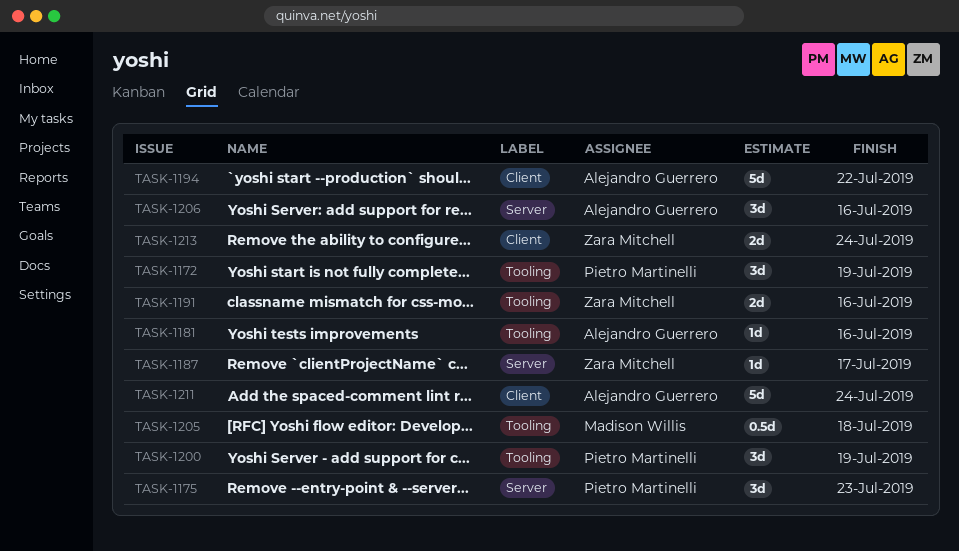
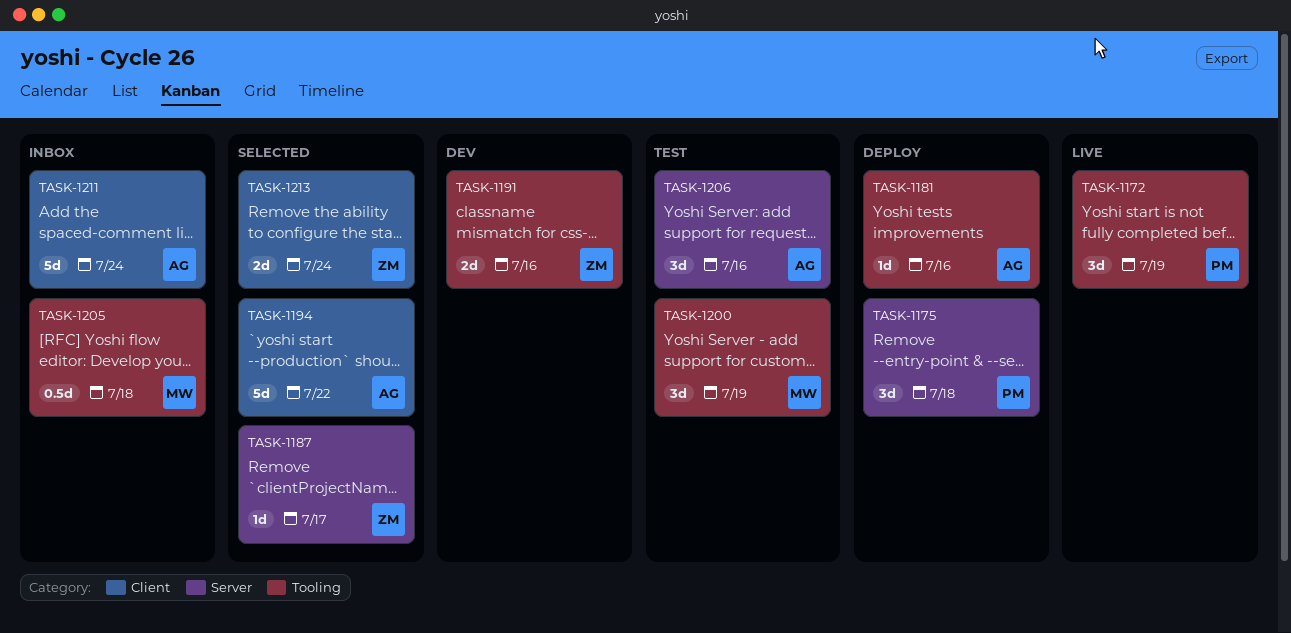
TASK-1175, due: Jul 23 -> Jul 18
TASK-1200, owner: Pietro Martinelli -> Madison Willis

